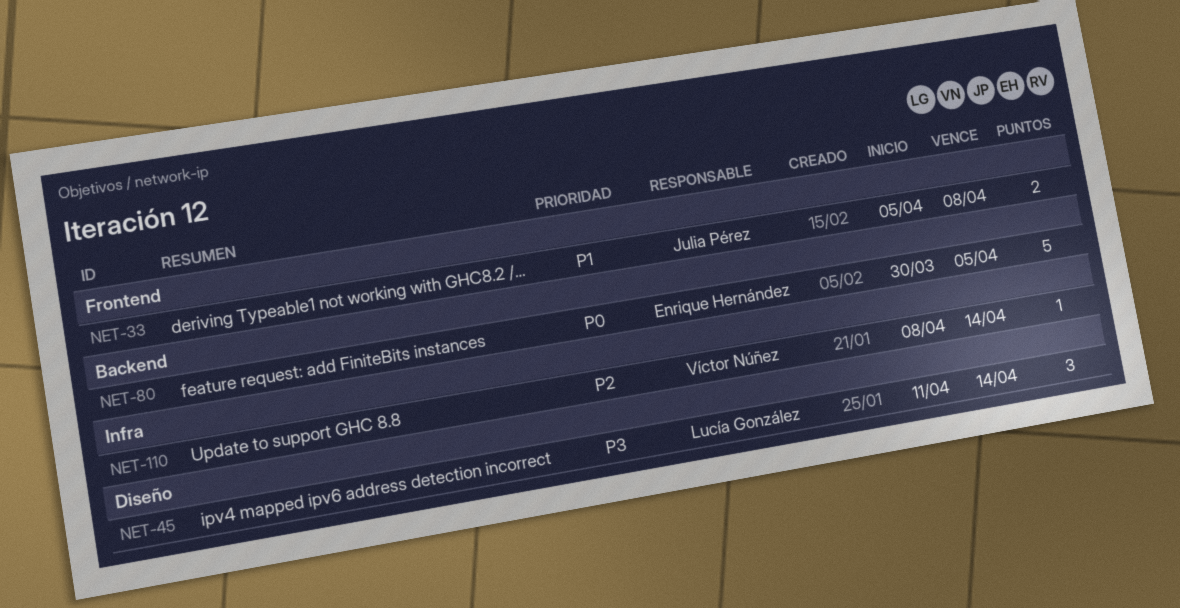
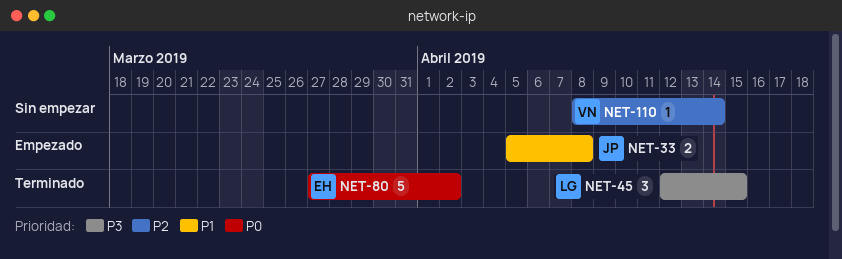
NET-45, start: Apr 11 -> Apr 12
NET-45, due: Apr 14 -> Apr 15
NET-80, start: Mar 30 -> Mar 27
NET-80, due: Apr 5 -> Apr 2

